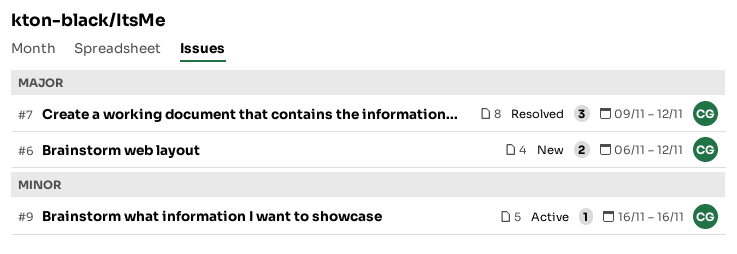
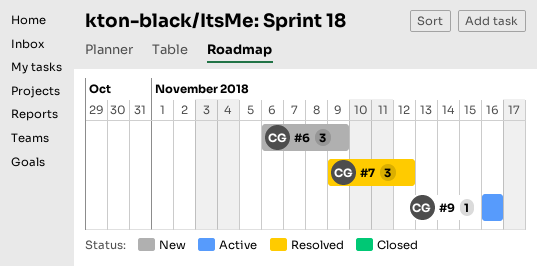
#6, estimate: 2 -> 3
#6, due: Nov 12 -> Nov 9

